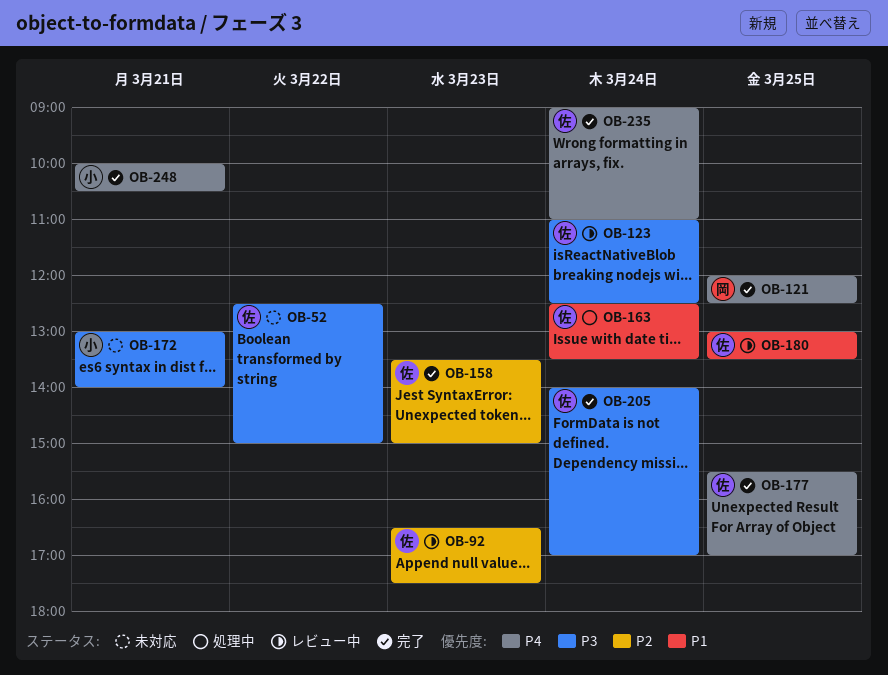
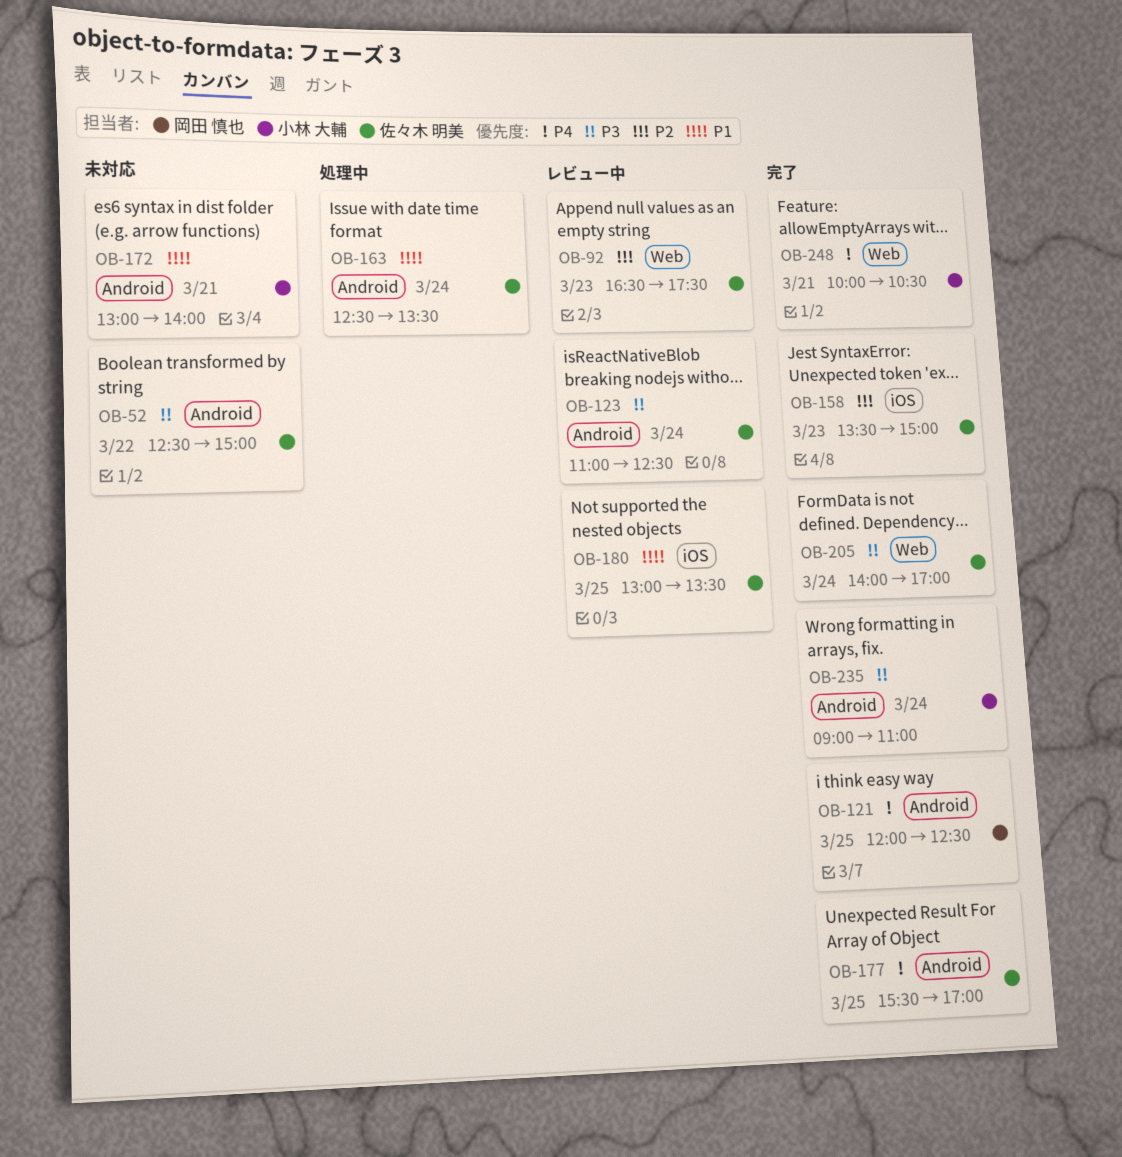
OB-172, priority: P3 -> P1
OB-235, owner: 佐々木 明美 -> 小林 大輔
OB-235, priority: P4 -> P3

